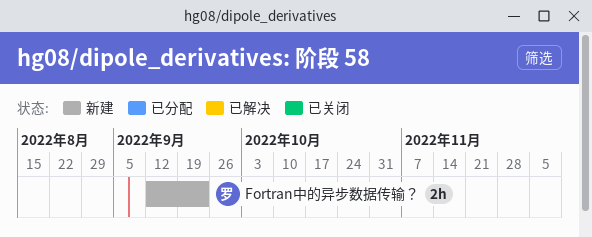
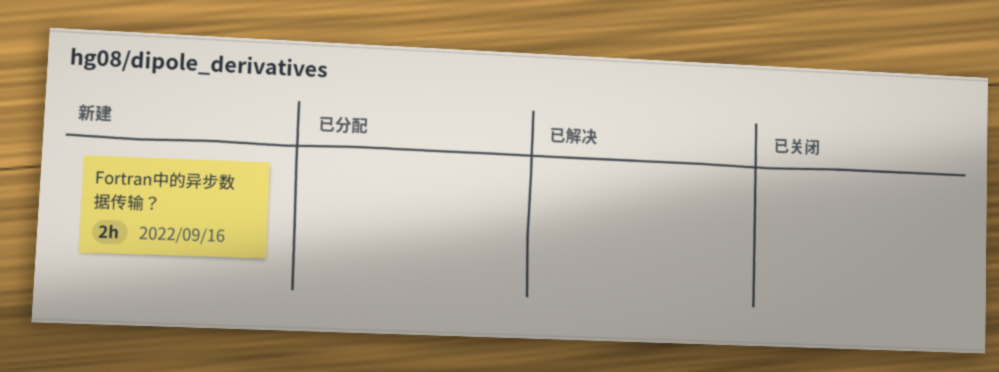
Fortran中的异步数据传输？, due: Sep 23 -> Sep 16

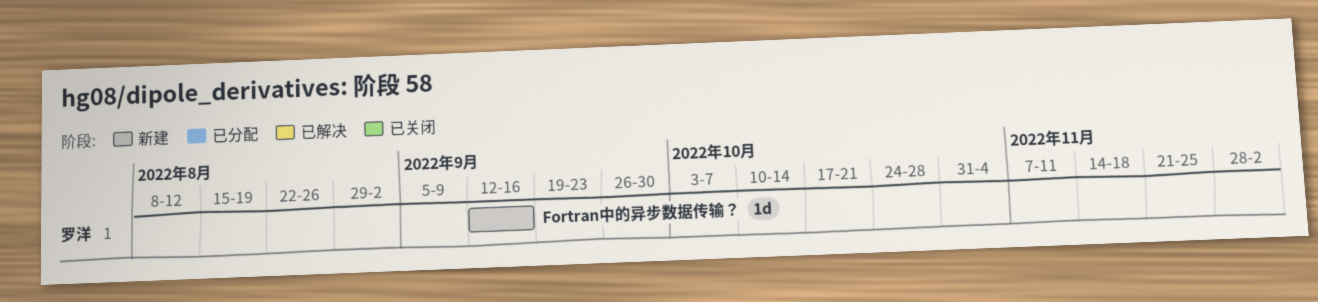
Fortran中的异步数据传输？, estimate: 2h -> 1d

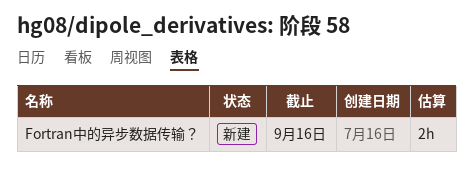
Fortran中的异步数据传输？, estimate: 1d -> 2h

